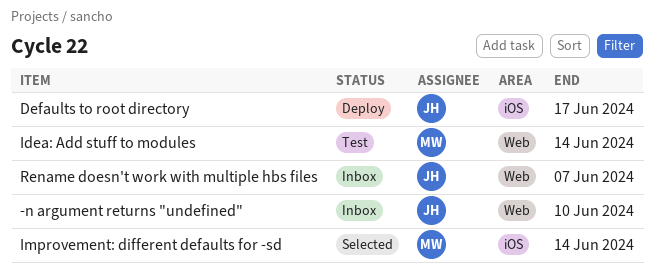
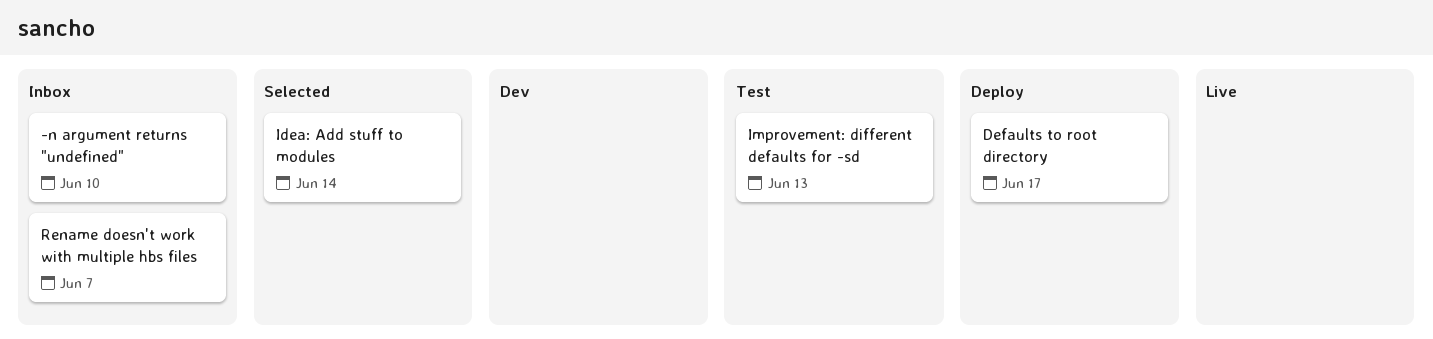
Idea: Add stuff to modules, status: Test -> Selected
Improvement: different defaults for -sd, status: Selected -> Test
Improvement: different defaults for -sd, due: Jun 14 -> Jun 13

